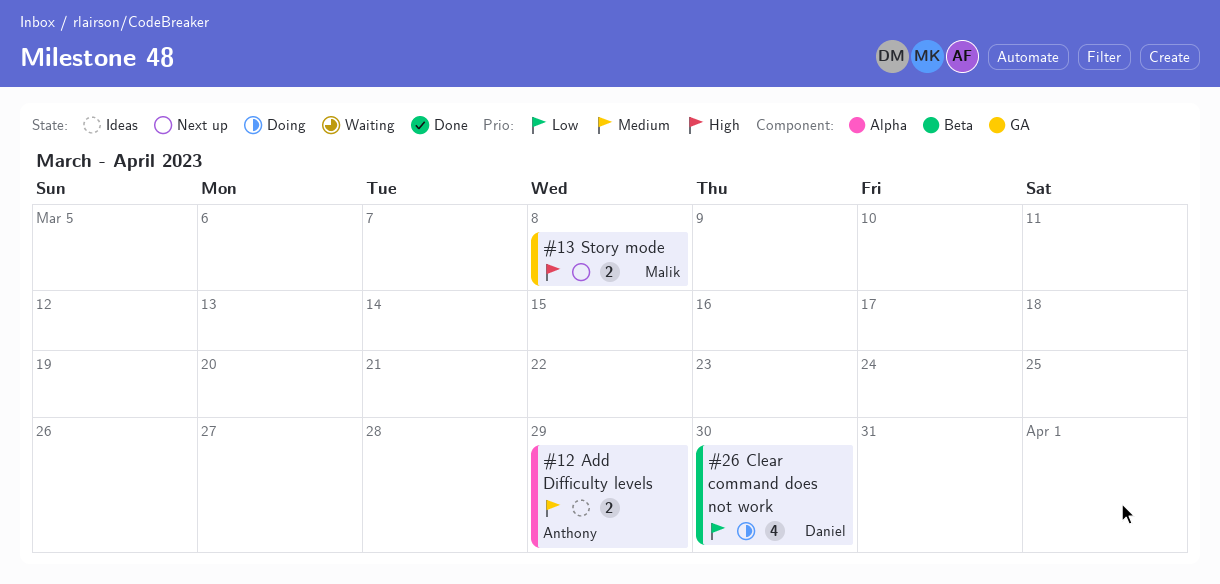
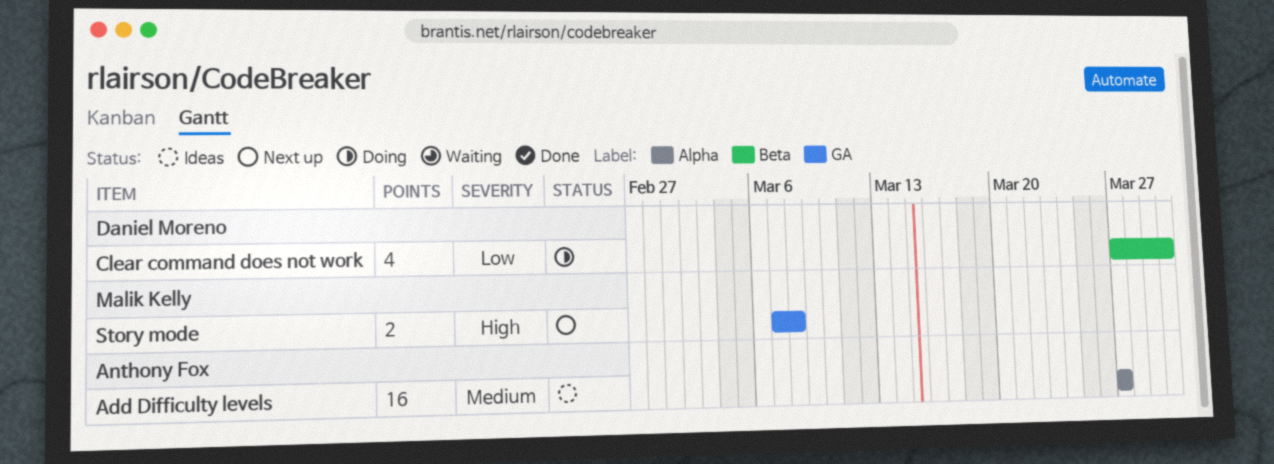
Add Difficulty levels, estimate: 2 -> 16
Add Difficulty levels, due: Mar 29 -> Mar 27

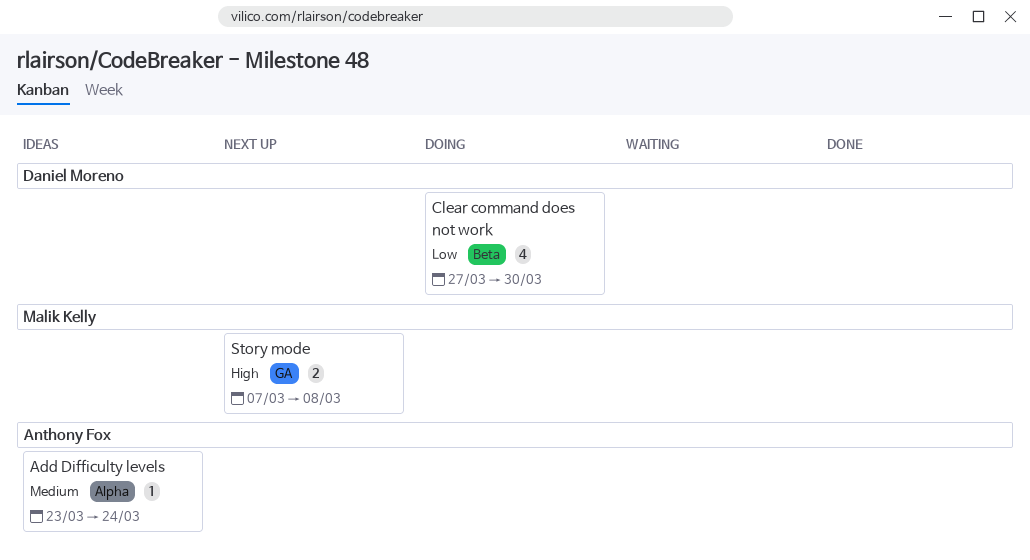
Add Difficulty levels, estimate: 16 -> 1
Add Difficulty levels, start: Mar 27 -> Mar 23
Add Difficulty levels, due: Mar 27 -> Mar 24

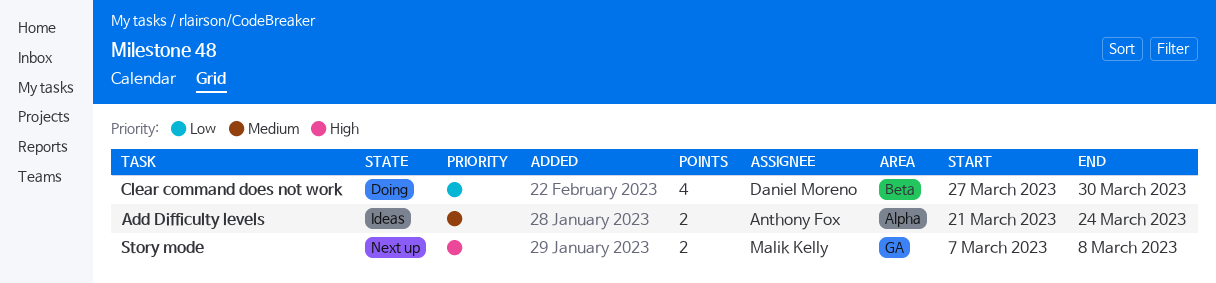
Add Difficulty levels, estimate: 1 -> 2
Add Difficulty levels, start: Mar 23 -> Mar 21

